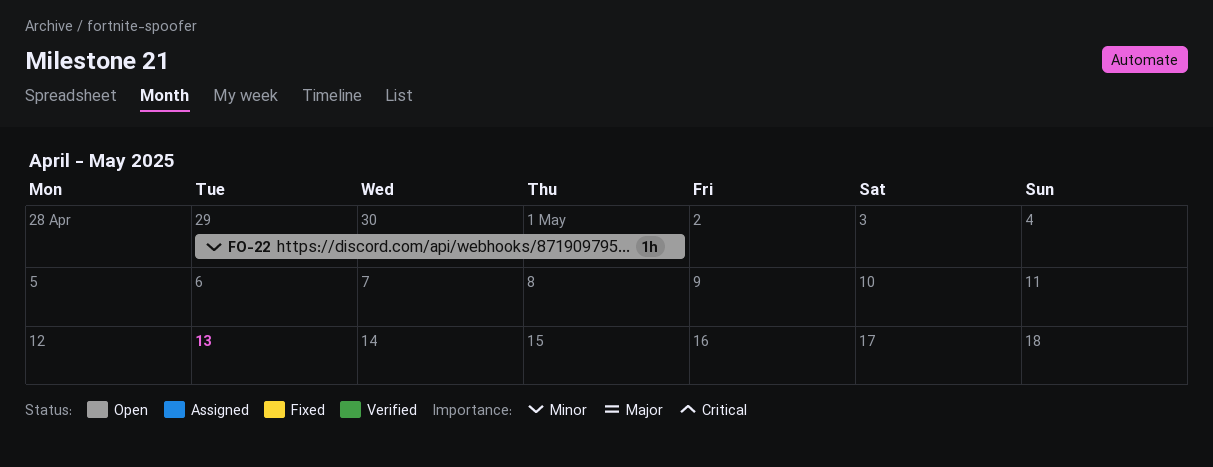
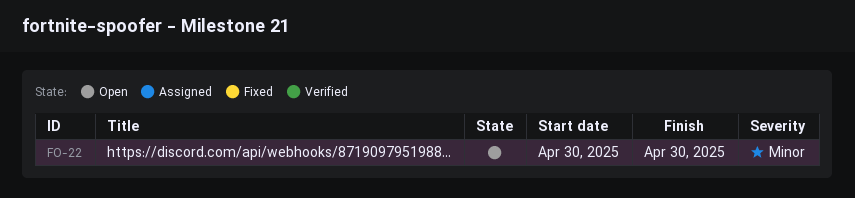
FO-22, start: Apr 29 -> Apr 30
FO-22, due: May 1 -> Apr 30

